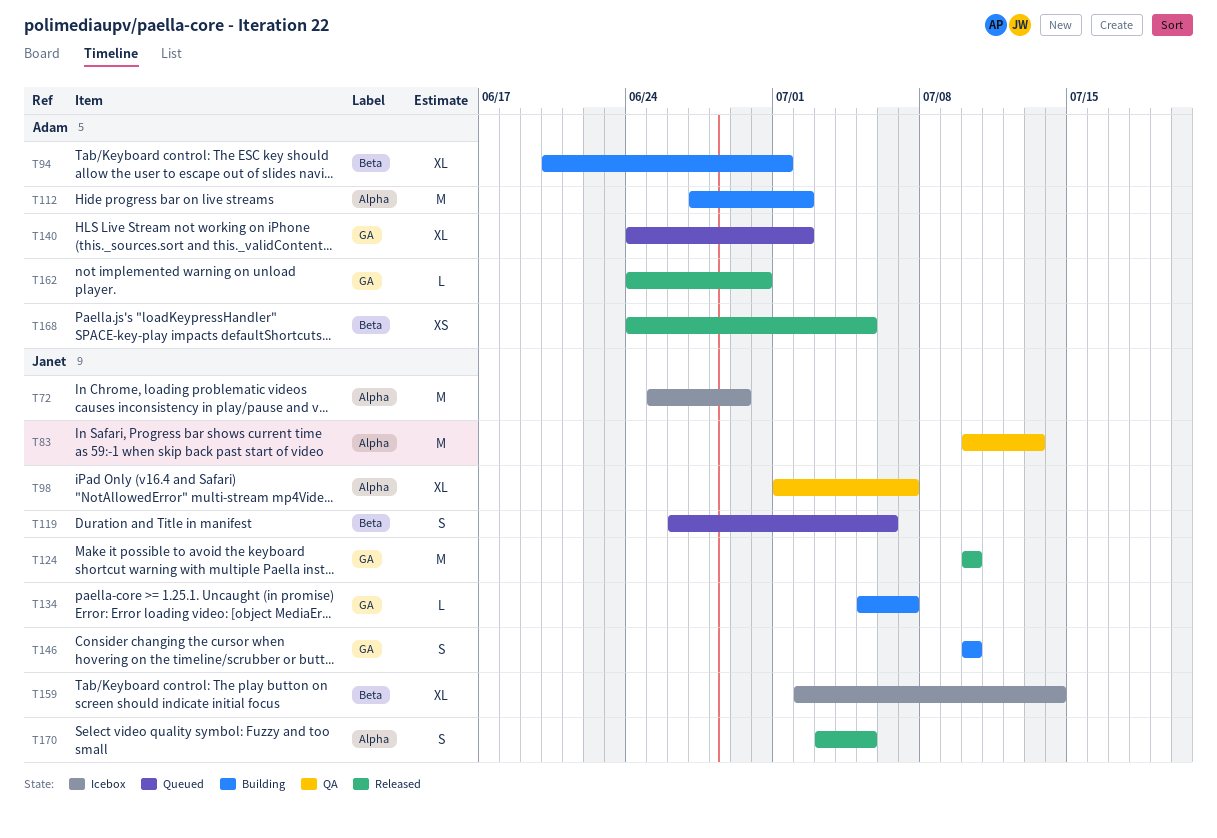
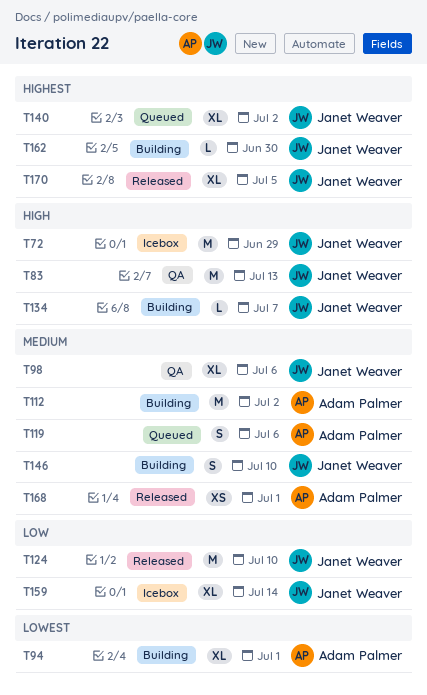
T98, due: Jul 7 -> Jul 6
T119, owner: Janet Weaver -> Adam Palmer
T140, owner: Adam Palmer -> Janet Weaver
T162, status: Released -> Building
T162, owner: Adam Palmer -> Janet Weaver
T168, due: Jul 5 -> Jul 1
T170, estimate: S -> XL

